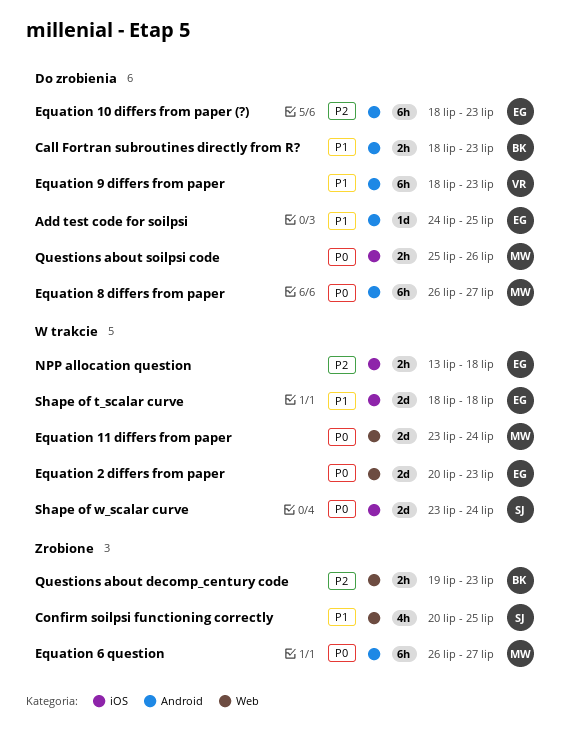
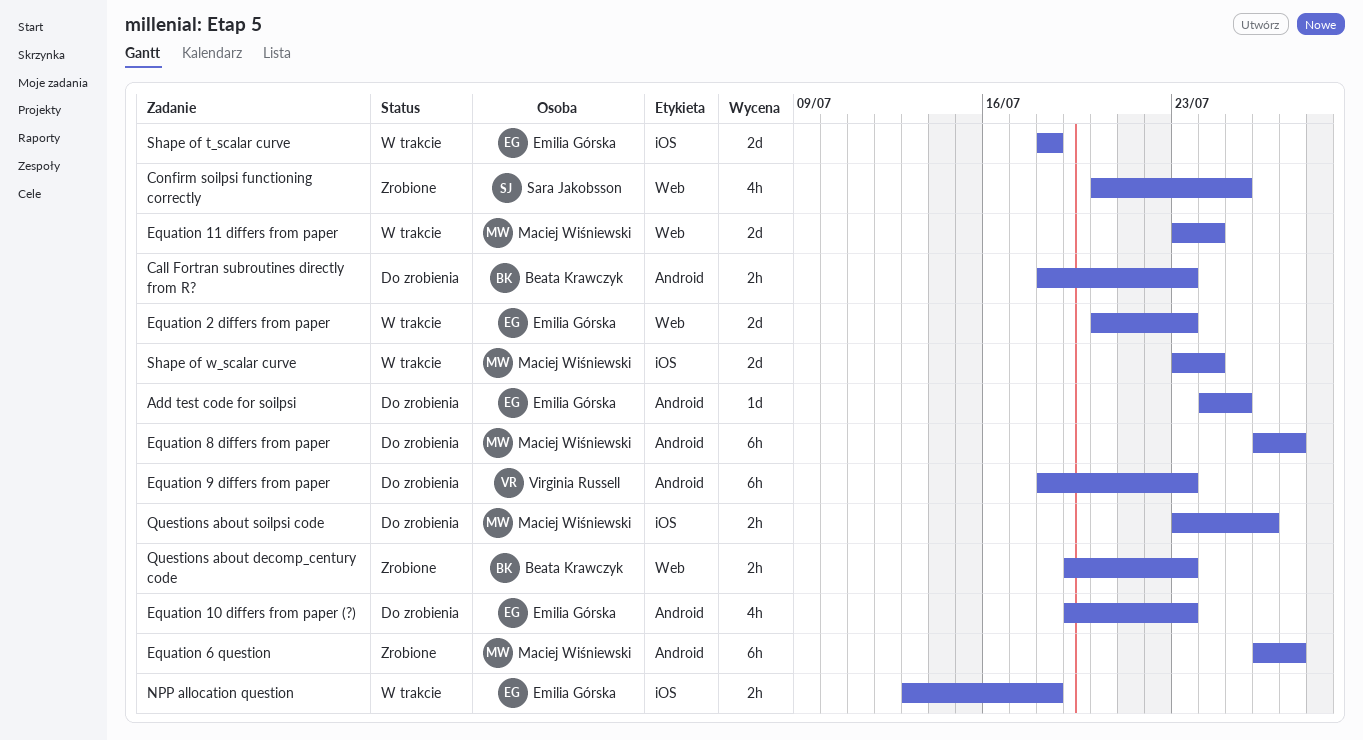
Equation 10 differs from paper (?), estimate: 6h -> 4h
Equation 10 differs from paper (?), start: Jul 18 -> Jul 19
Questions about soilpsi code, start: Jul 25 -> Jul 23
Shape of w_scalar curve, owner: Sara Jakobsson -> Maciej Wiśniewski

